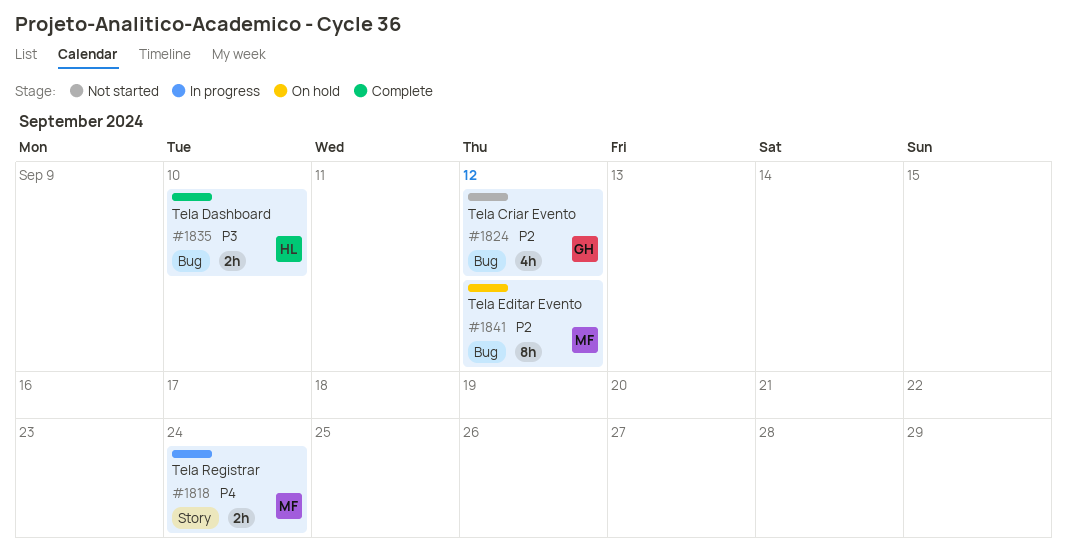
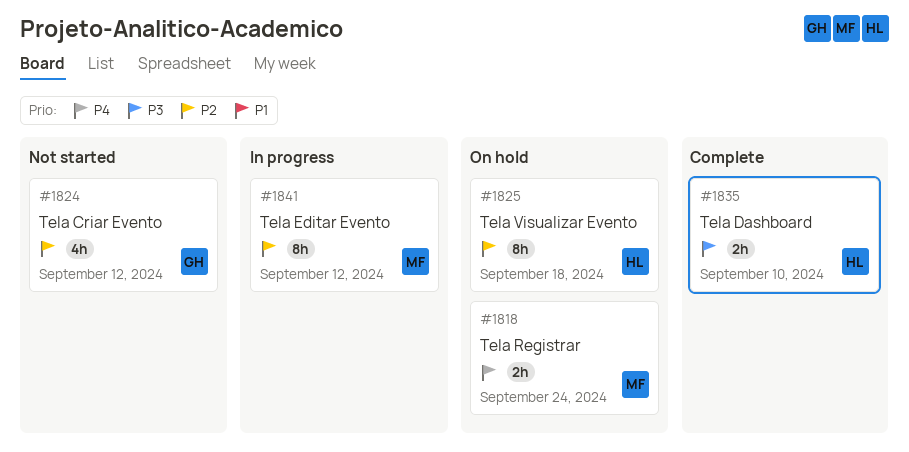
#1818, status: In progress -> On hold
#1825: none -> present
#1841, status: On hold -> In progress

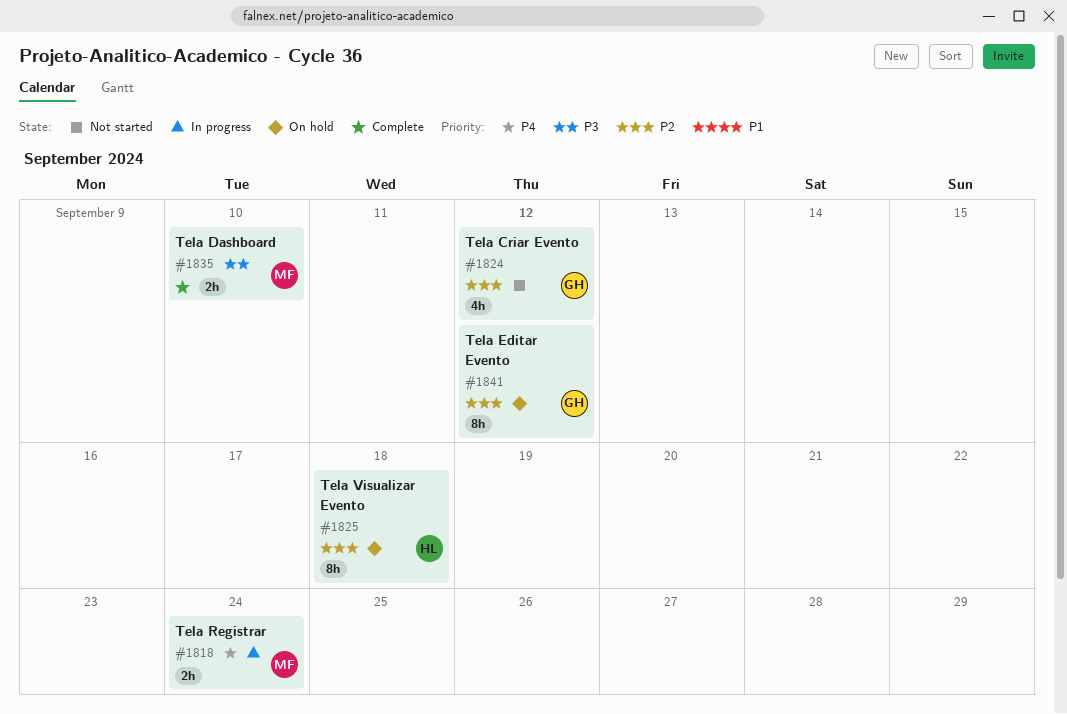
#1818, status: On hold -> In progress
#1835, owner: HL -> MF
#1841, status: In progress -> On hold
#1841, owner: MF -> GH

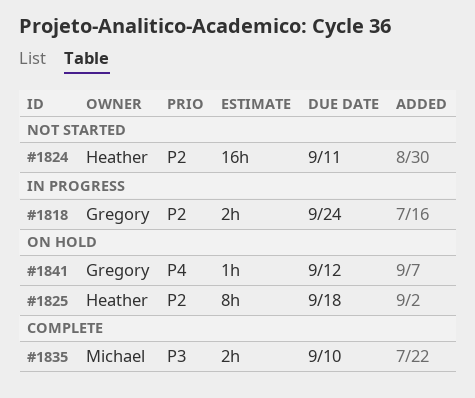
#1818, owner: Michael -> Gregory
#1818, priority: P4 -> P2
#1824, owner: Gregory -> Heather
#1824, estimate: 4h -> 16h
#1824, due: Sep 12 -> Sep 11
#1841, priority: P2 -> P4
#1841, estimate: 8h -> 1h

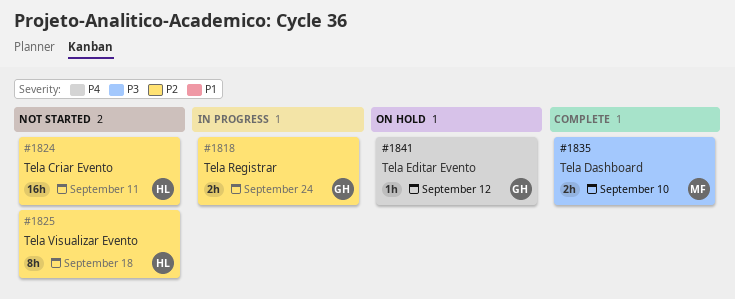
#1825, status: On hold -> Not started

